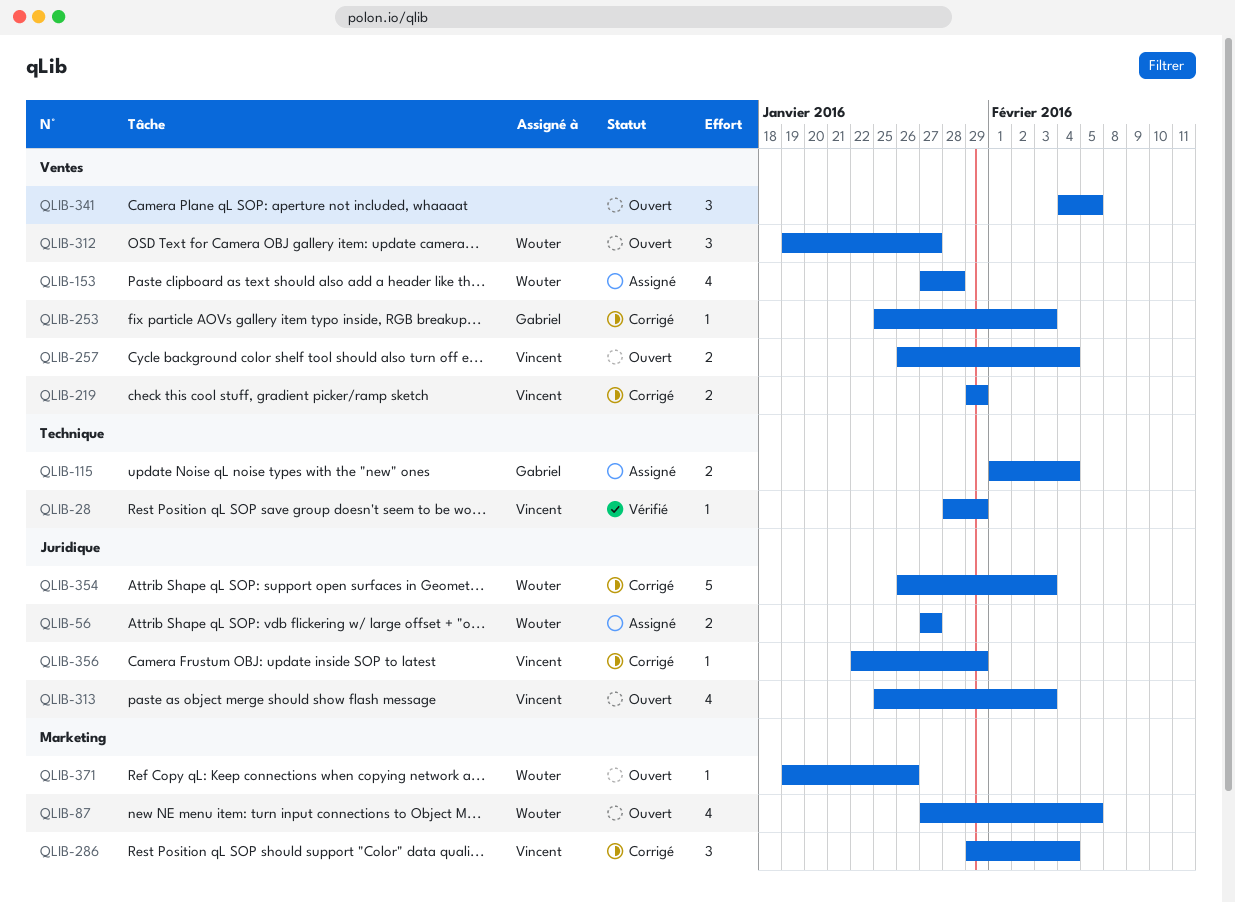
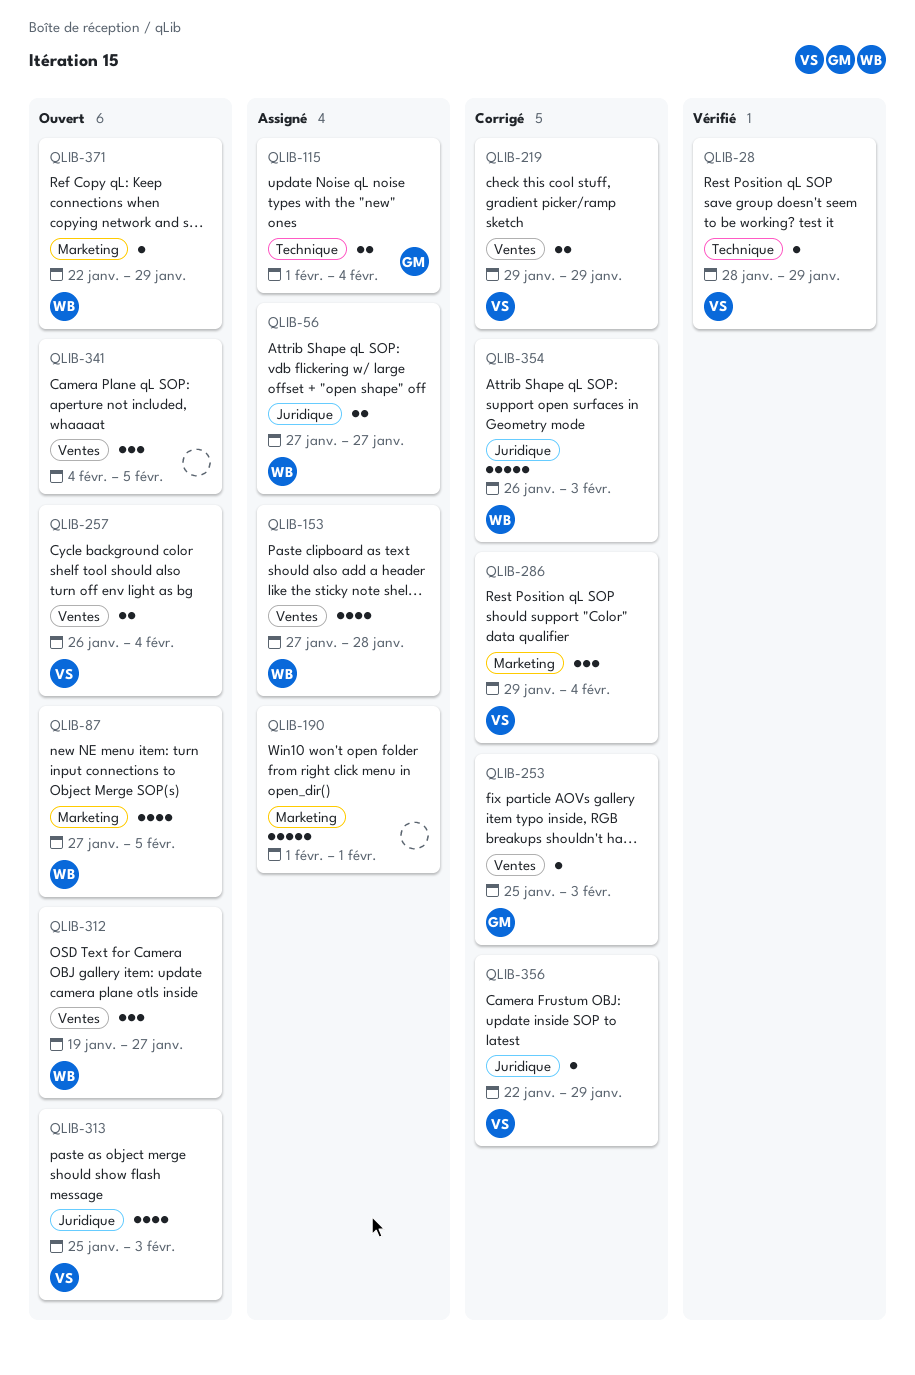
QLIB-190: none -> present
QLIB-371, start: Jan 19 -> Jan 22
QLIB-371, due: Jan 26 -> Jan 29

